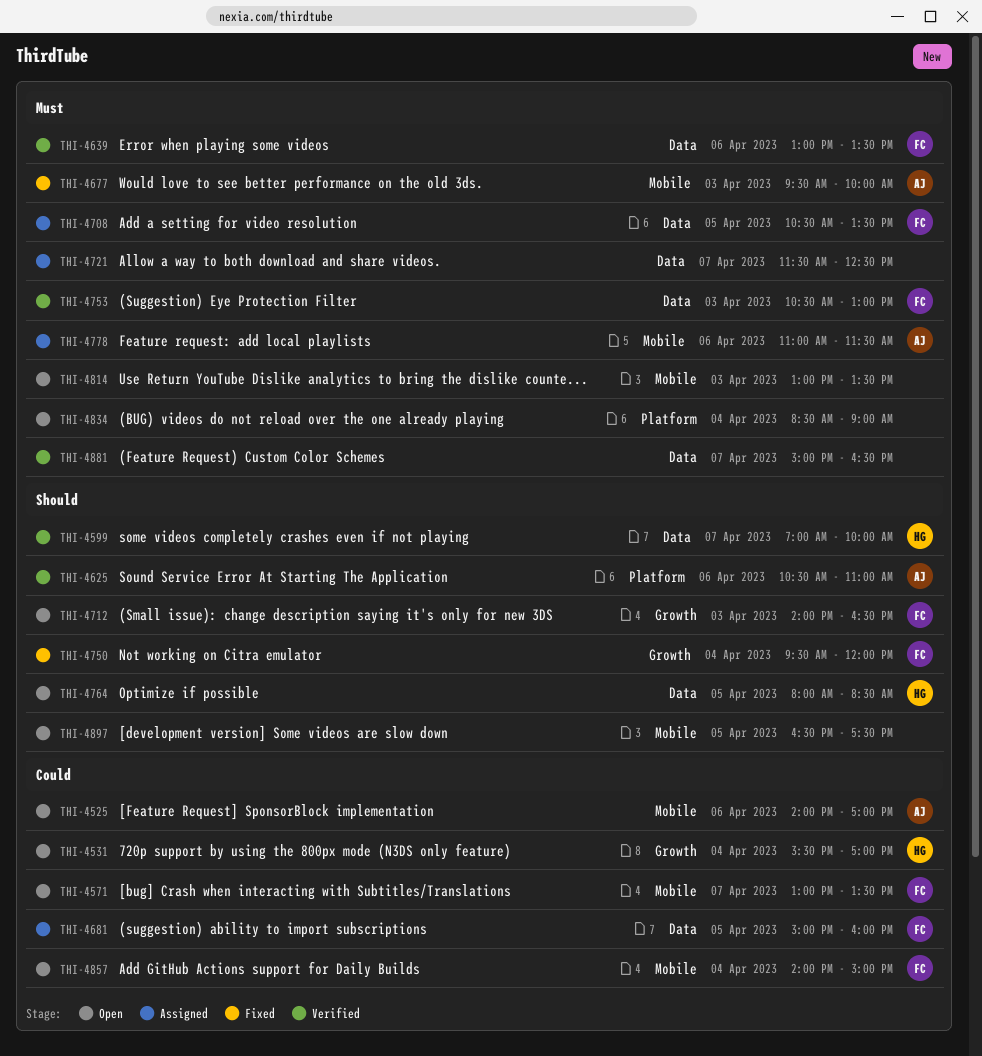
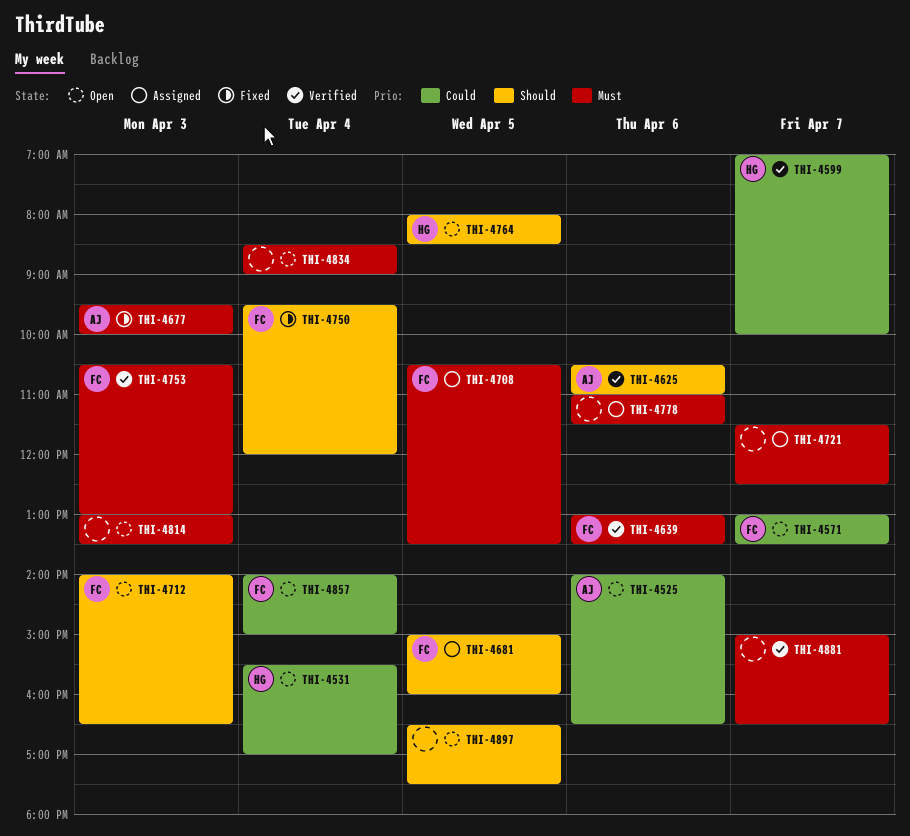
THI-4525, ends: 17:00 -> 16:30
THI-4599, priority: Should -> Could
THI-4681, priority: Could -> Should
THI-4778, owner: AJ -> none

